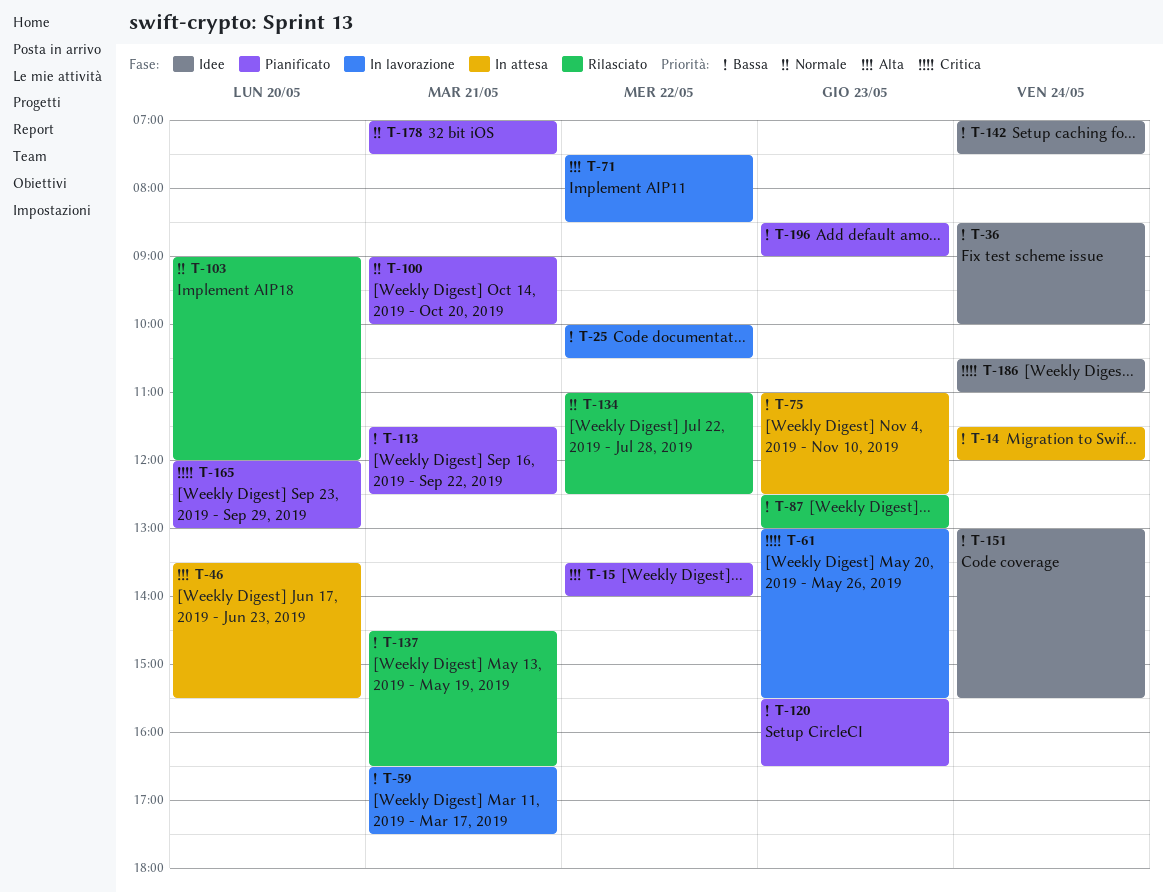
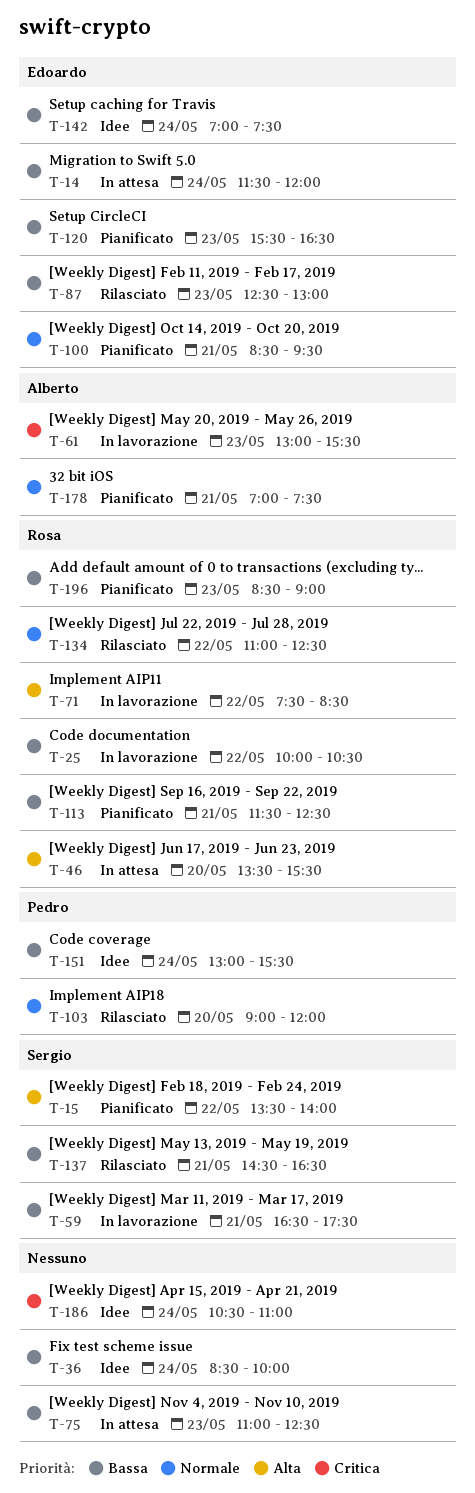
T-100, begins: 09:00 -> 08:30
T-100, ends: 10:00 -> 09:30
T-165: present -> none

